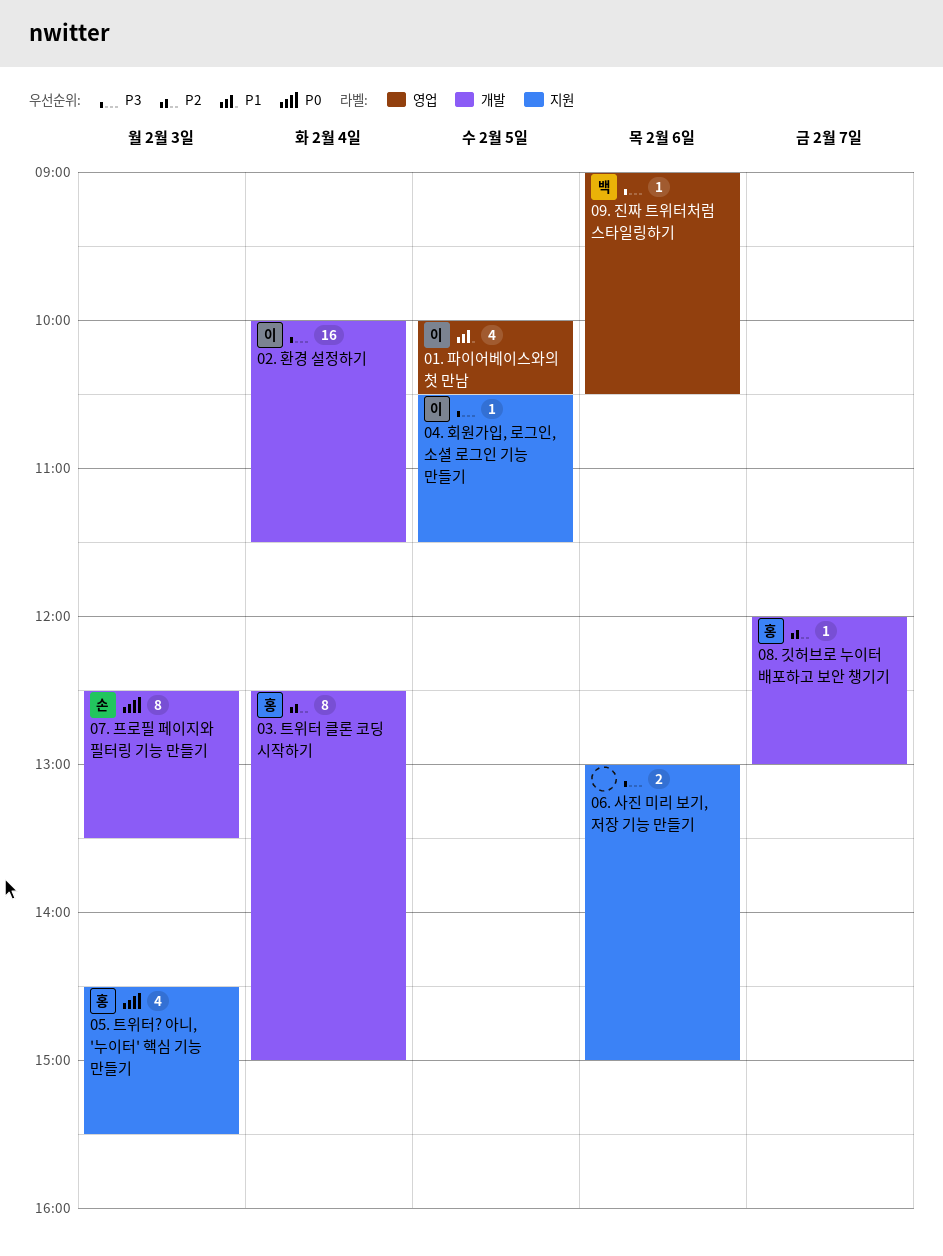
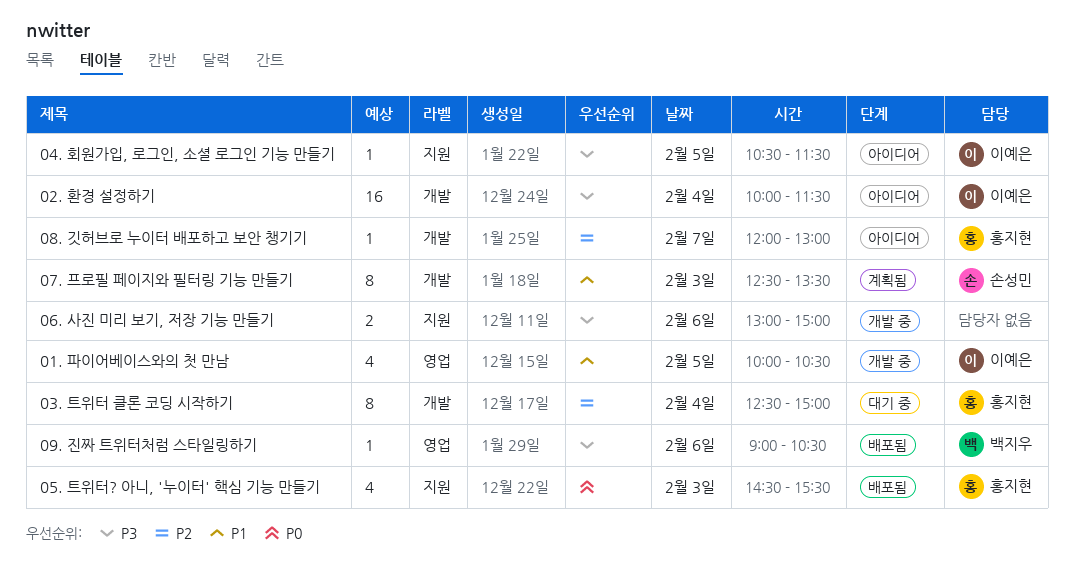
07. 프로필 페이지와 필터링 기능 만들기, priority: P0 -> P1

